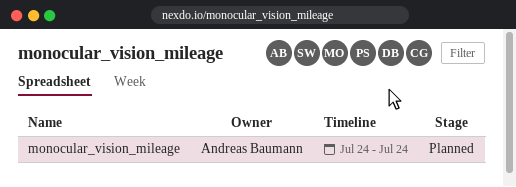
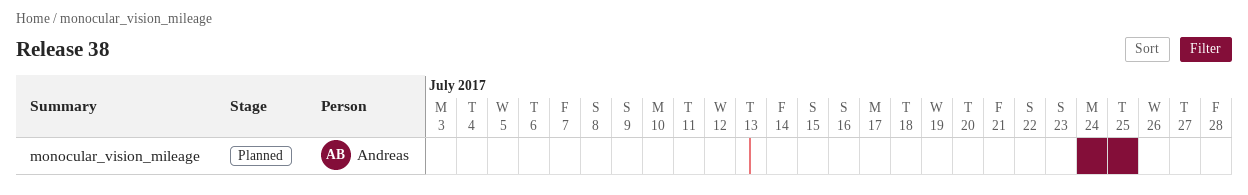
monocular_vision_mileage, due: Jul 24 -> Jul 25

